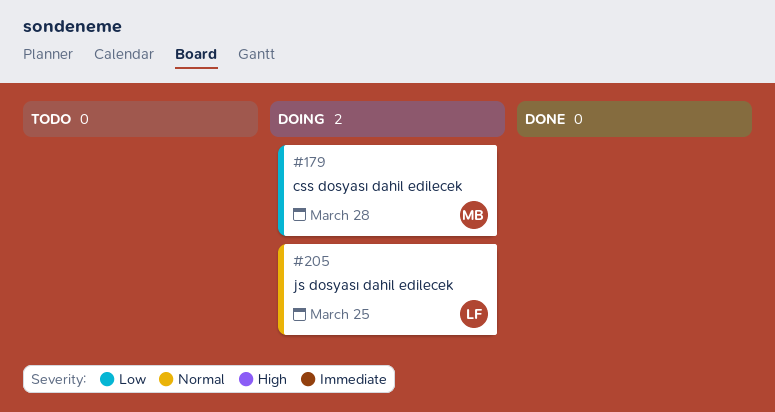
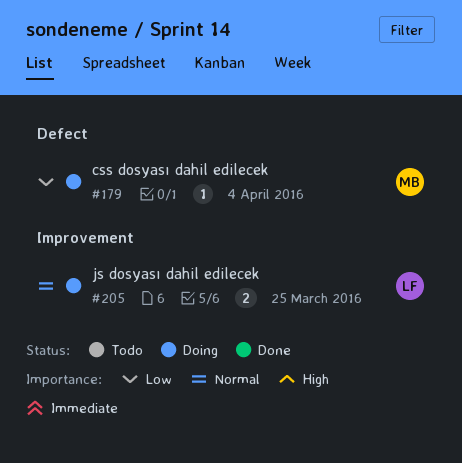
#179, due: Mar 28 -> Apr 4

